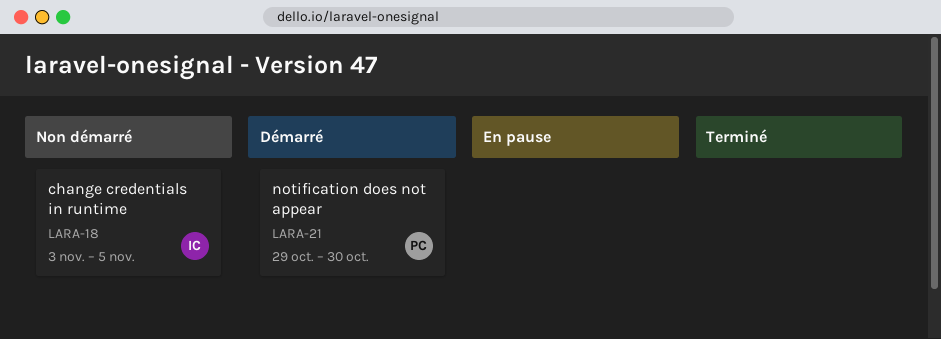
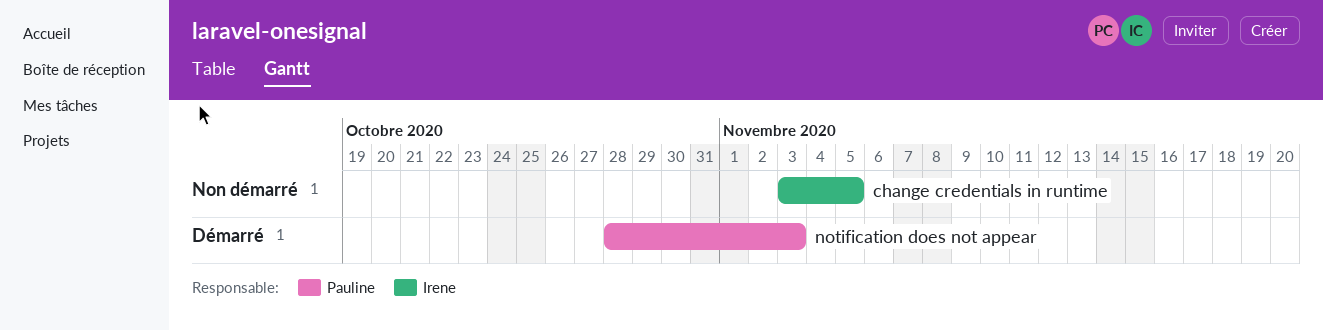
notification does not appear, start: Oct 29 -> Oct 28
notification does not appear, due: Oct 30 -> Nov 3

